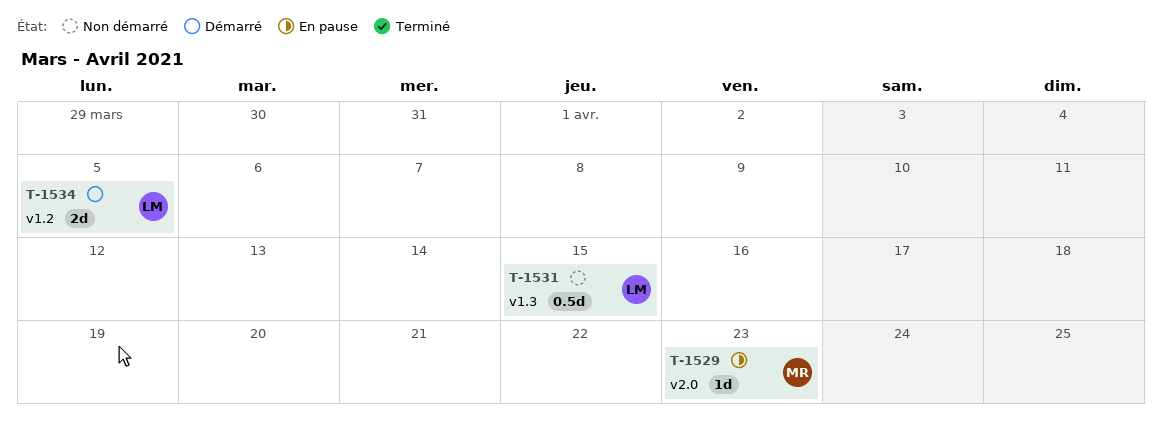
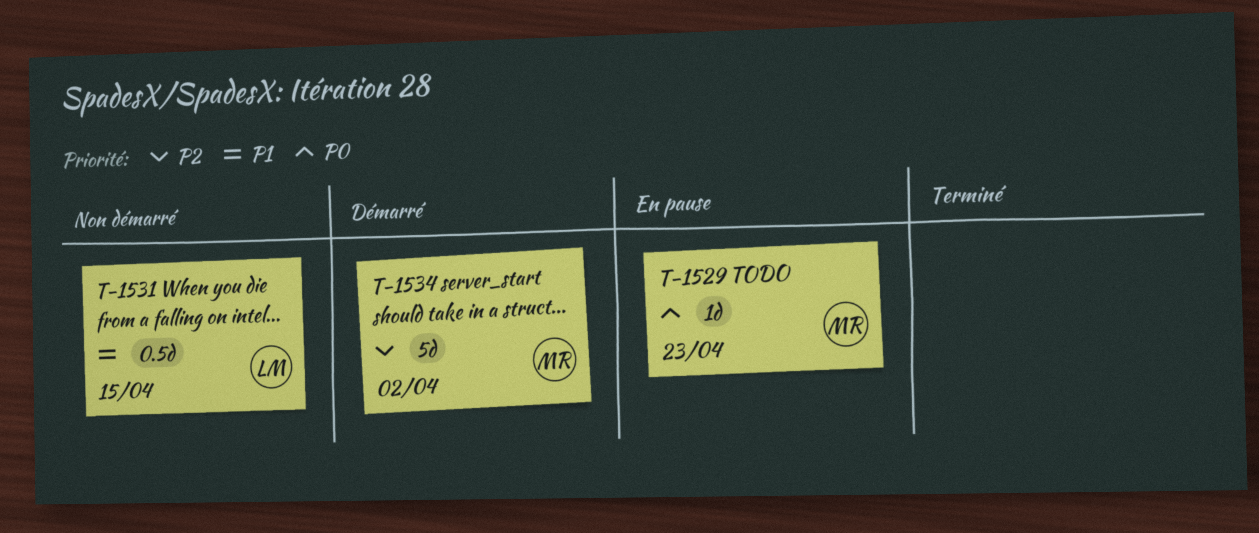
T-1534, owner: LM -> MR
T-1534, estimate: 2d -> 5d
T-1534, due: Apr 5 -> Apr 2

